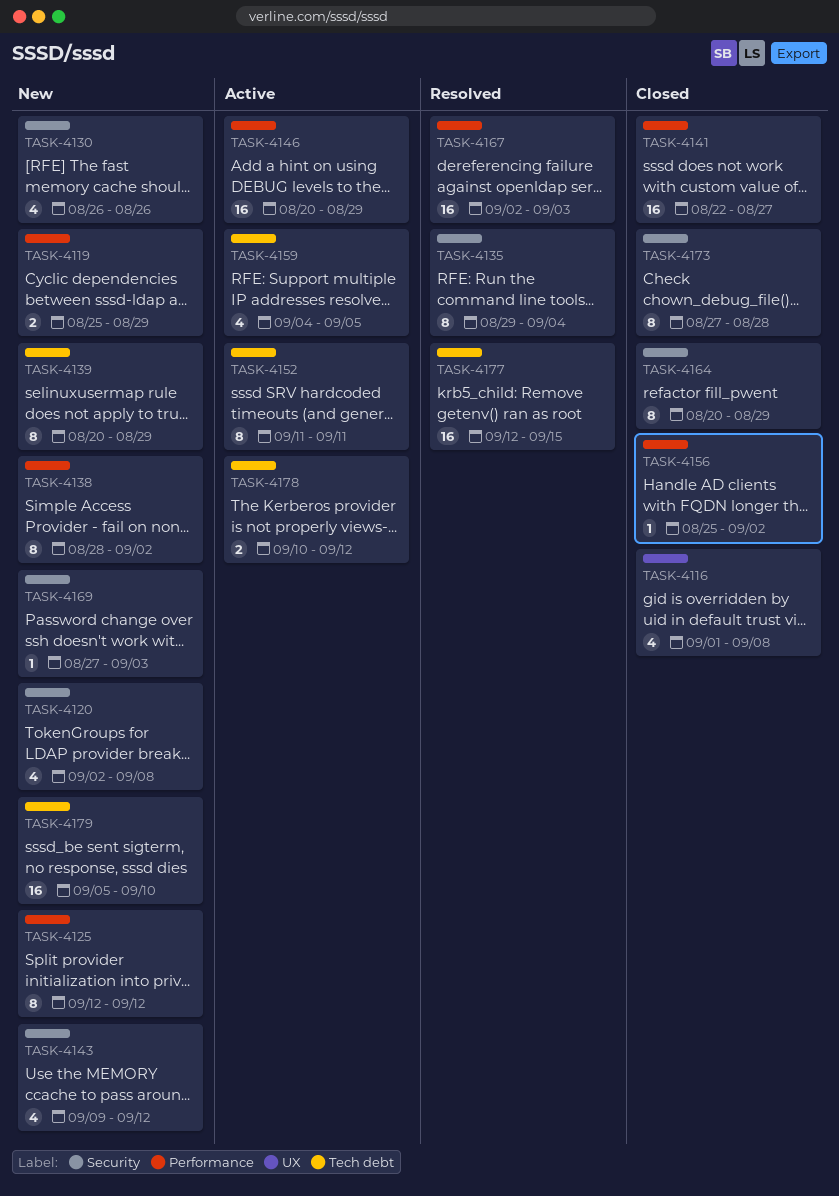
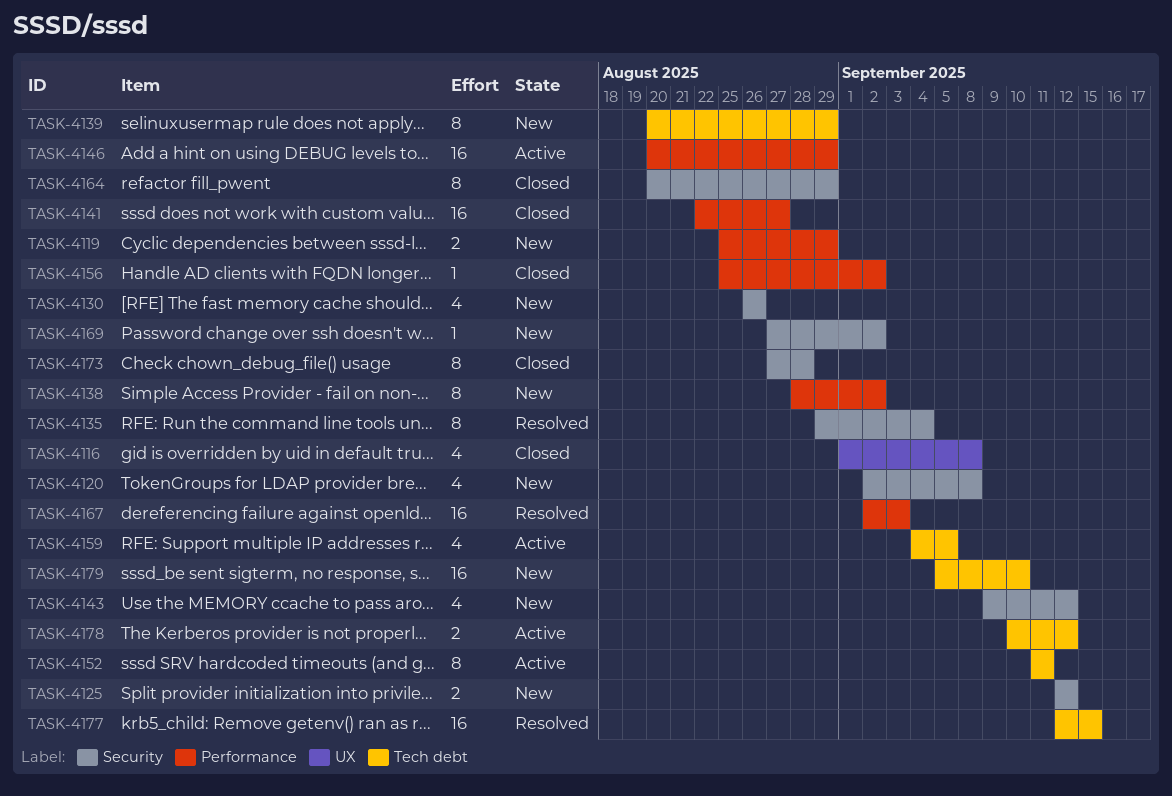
TASK-4125, label: Performance -> Security
TASK-4125, estimate: 8 -> 2
TASK-4169, due: Sep 3 -> Sep 2

